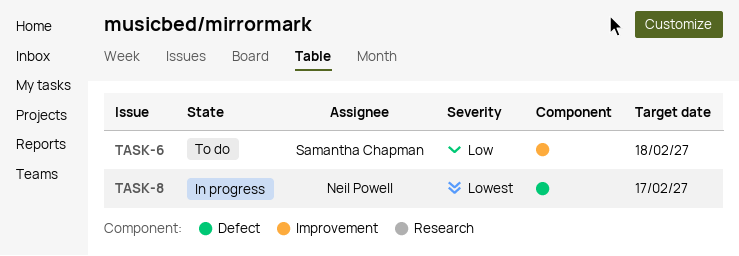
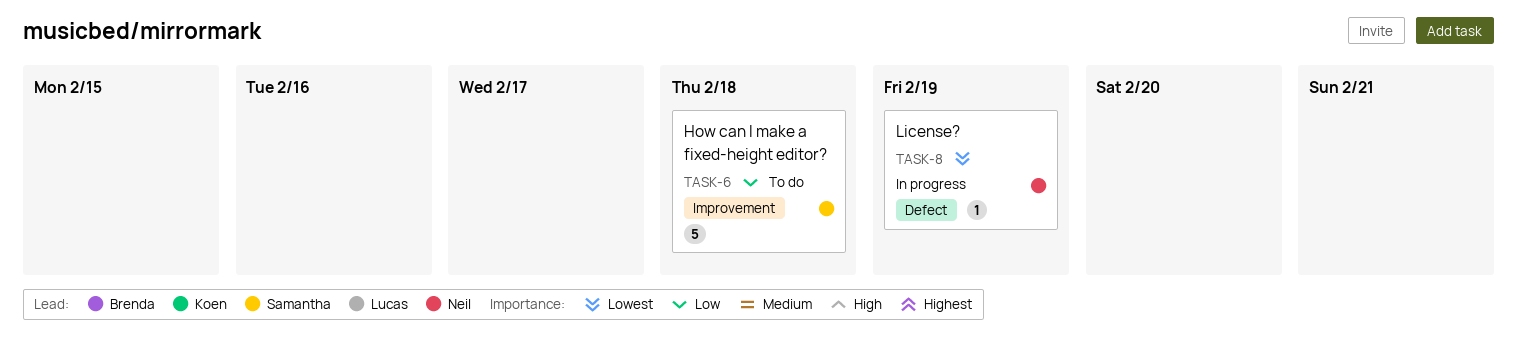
TASK-8, due: Feb 17 -> Feb 19

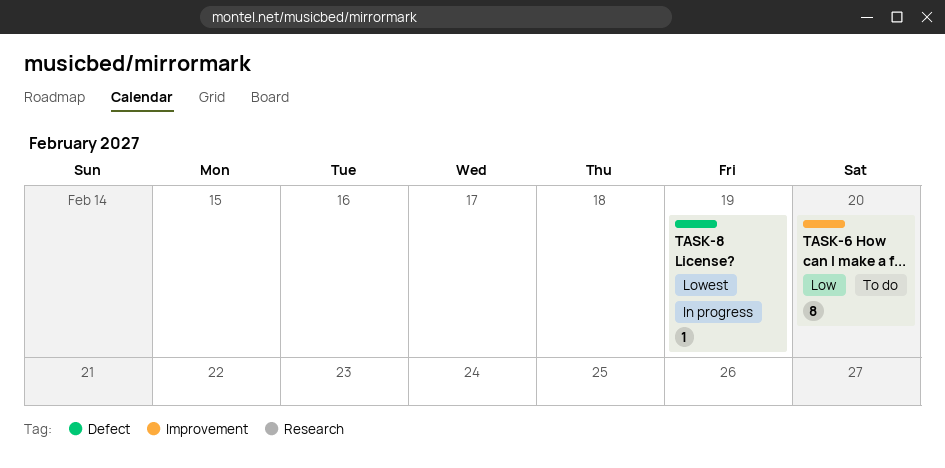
TASK-6, estimate: 5 -> 8
TASK-6, due: Feb 18 -> Feb 20

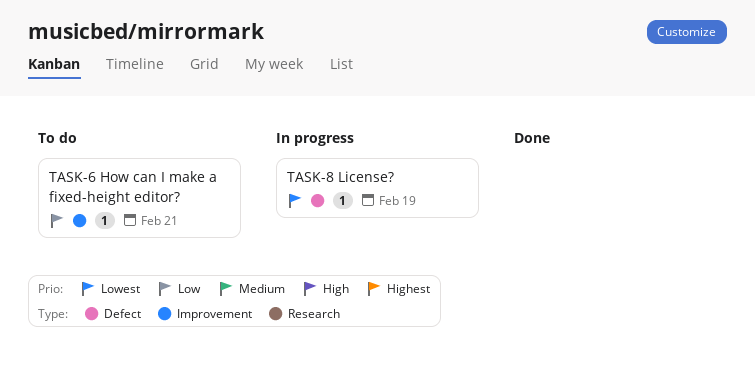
TASK-6, estimate: 8 -> 1
TASK-6, due: Feb 20 -> Feb 21

